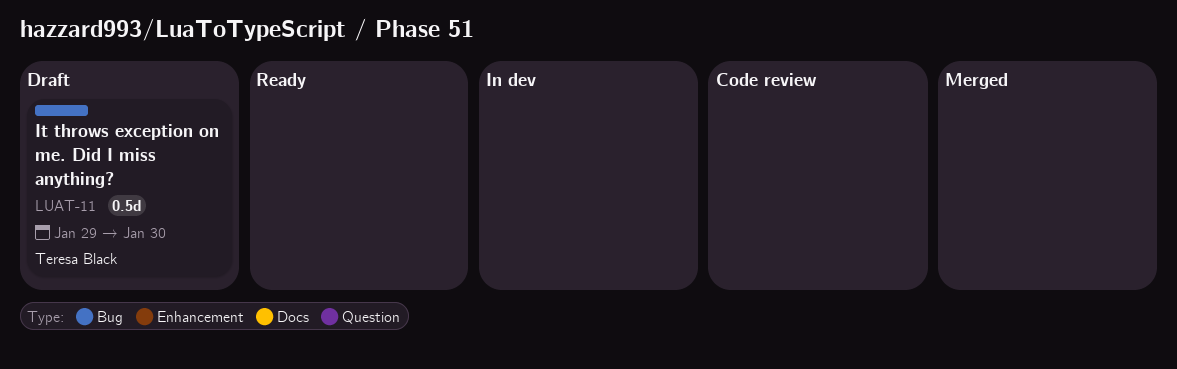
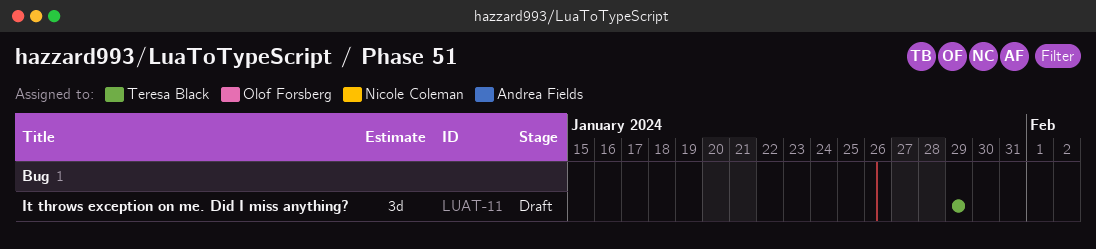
LUAT-11, estimate: 0.5d -> 3d
LUAT-11, due: Jan 30 -> Jan 29

